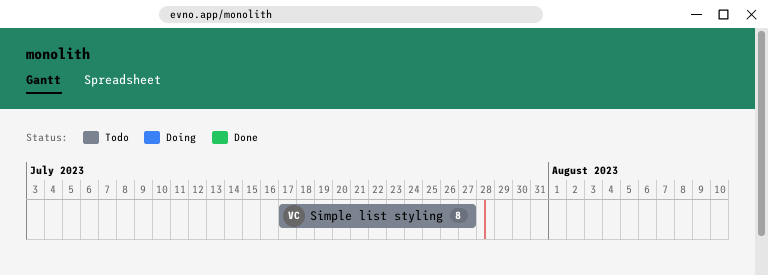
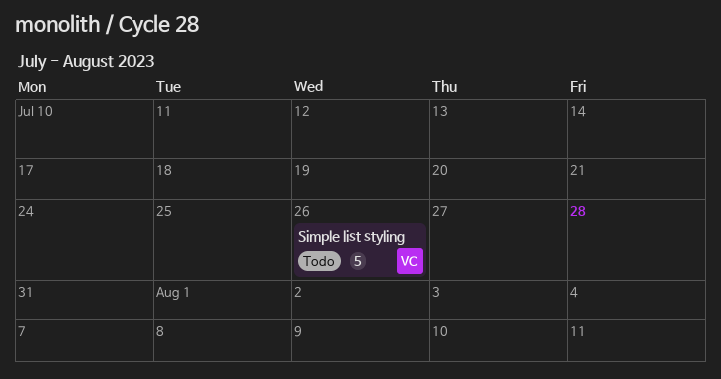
Simple list styling, estimate: 8 -> 5
Simple list styling, due: Jul 27 -> Jul 26

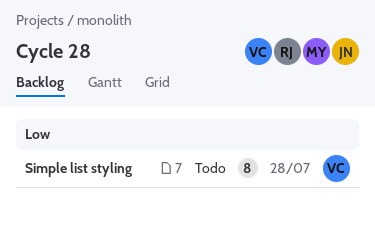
Simple list styling, estimate: 5 -> 8
Simple list styling, due: Jul 26 -> Jul 28

